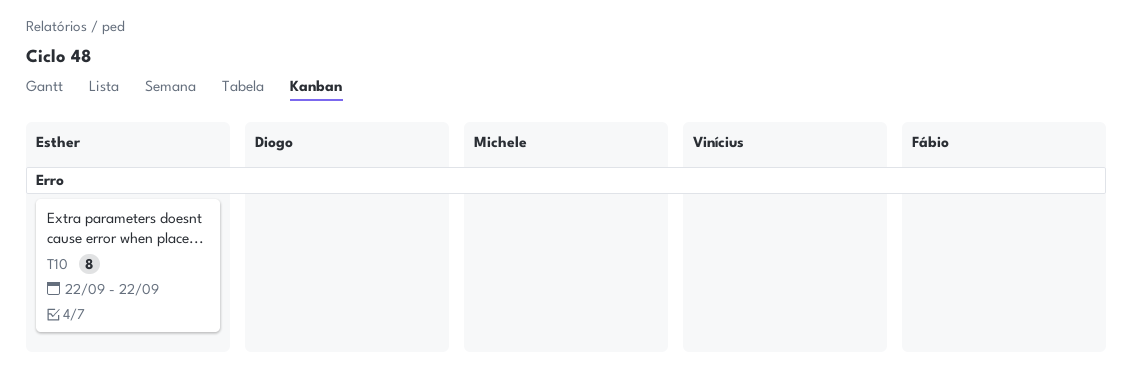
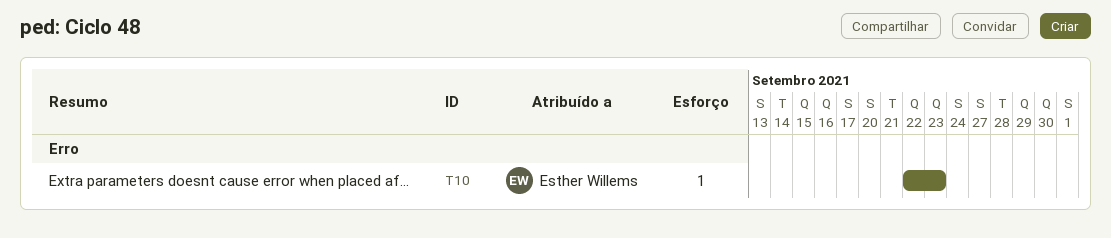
T10, estimate: 8 -> 1
T10, due: Sep 22 -> Sep 23

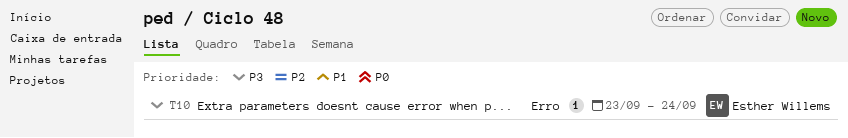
T10, start: Sep 22 -> Sep 23
T10, due: Sep 23 -> Sep 24

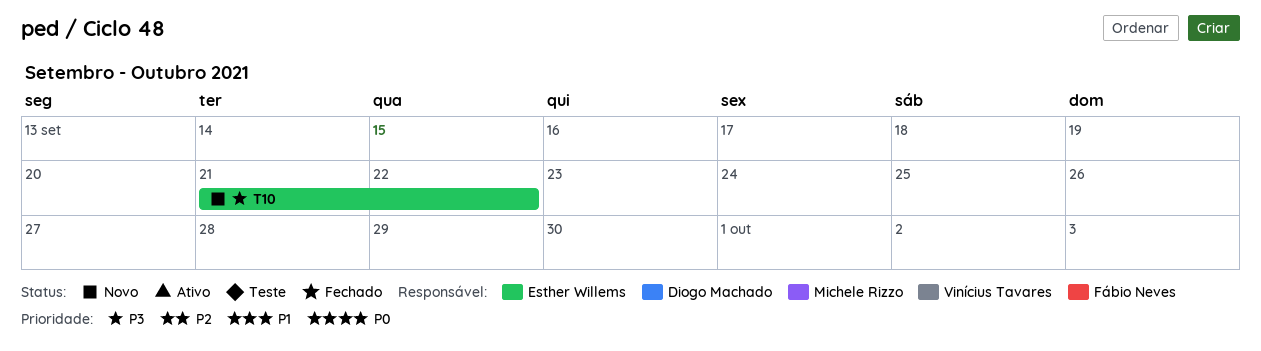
T10, start: Sep 23 -> Sep 21
T10, due: Sep 24 -> Sep 22

